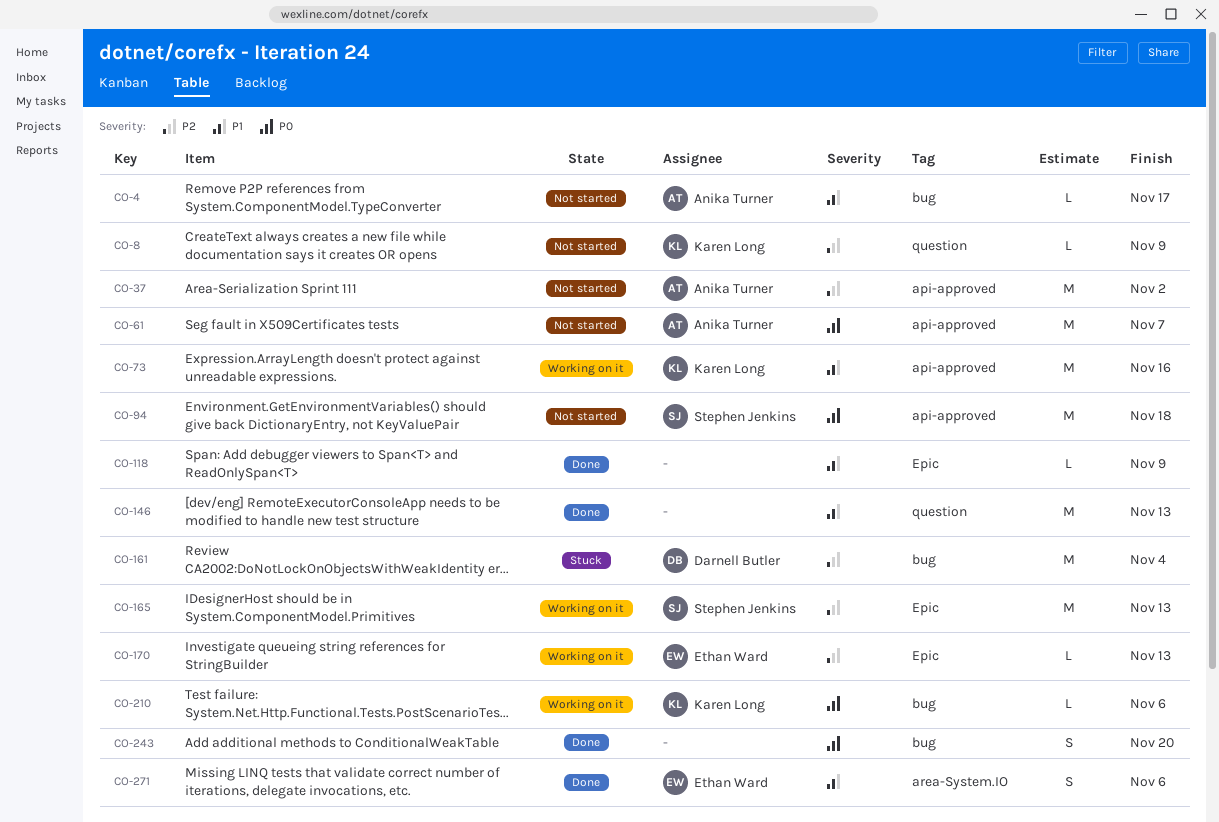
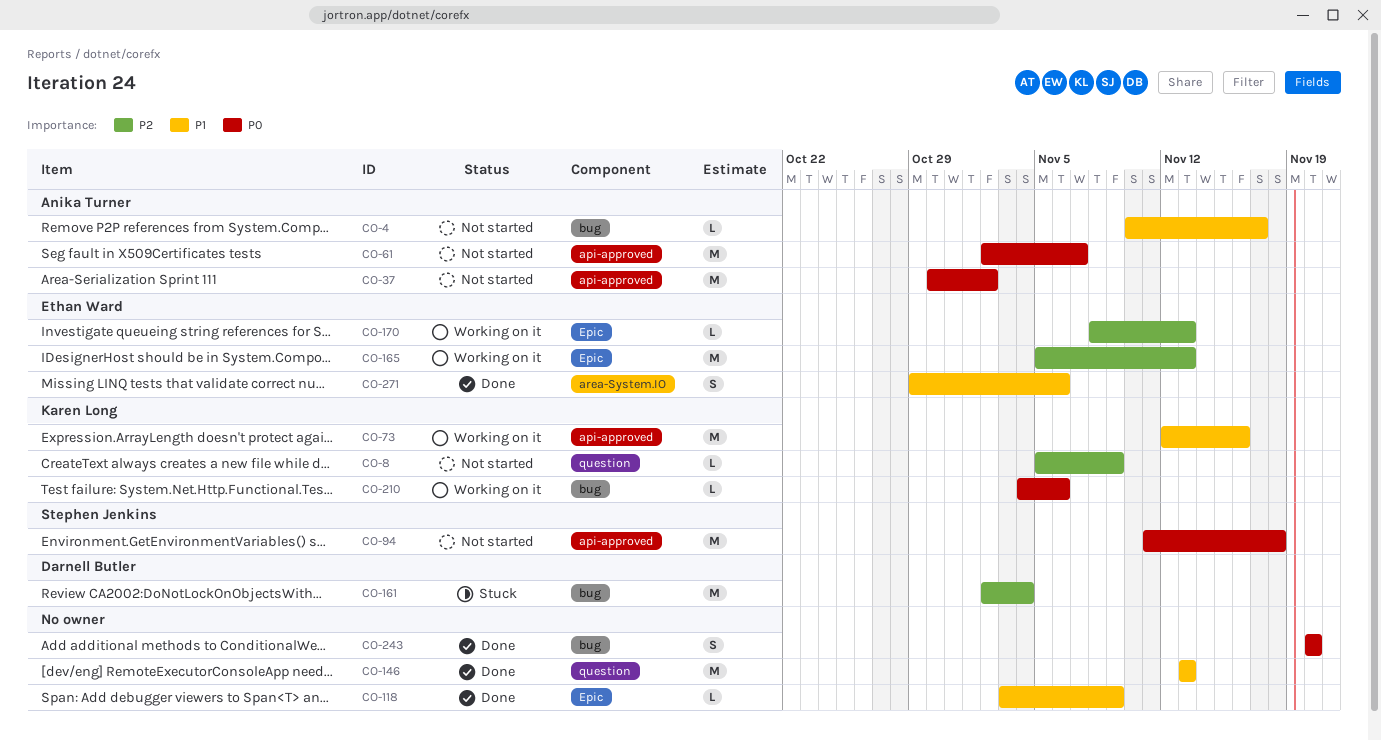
CO-37, priority: P2 -> P0
CO-165, owner: Stephen Jenkins -> Ethan Ward

